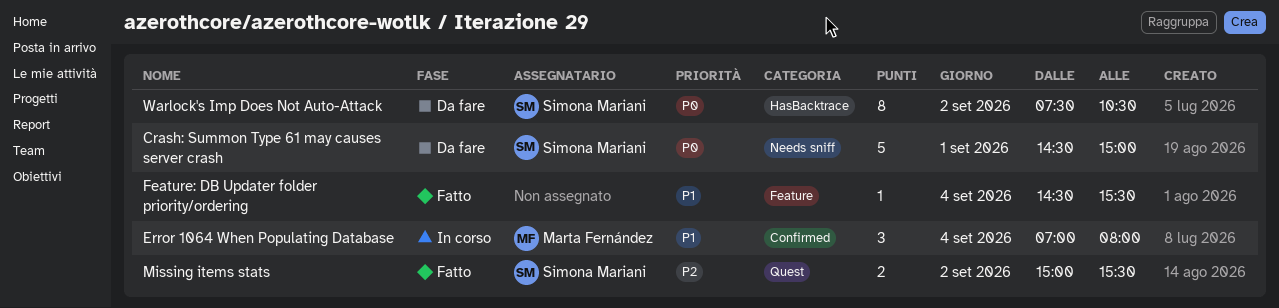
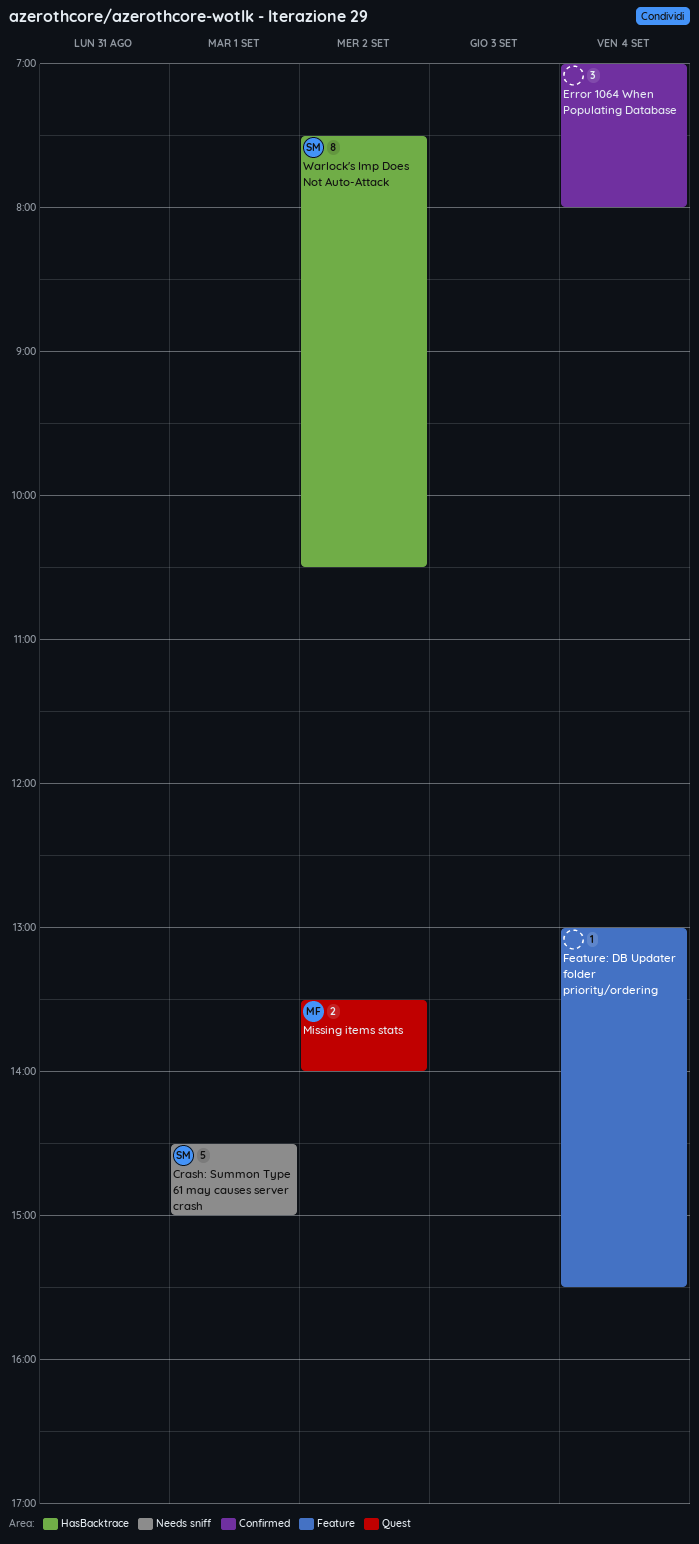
Error 1064 When Populating Database, owner: Marta Fernández -> none
Feature: DB Updater folder priority/ordering, begins: 14:30 -> 13:00
Missing items stats, owner: Simona Mariani -> Marta Fernández
Missing items stats, begins: 15:00 -> 13:30
Missing items stats, ends: 15:30 -> 14:00

